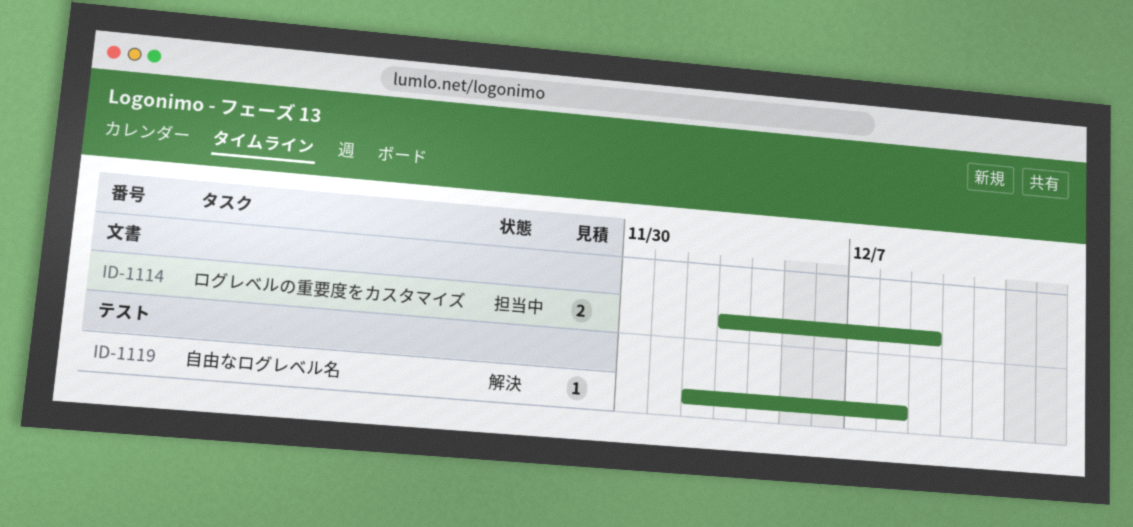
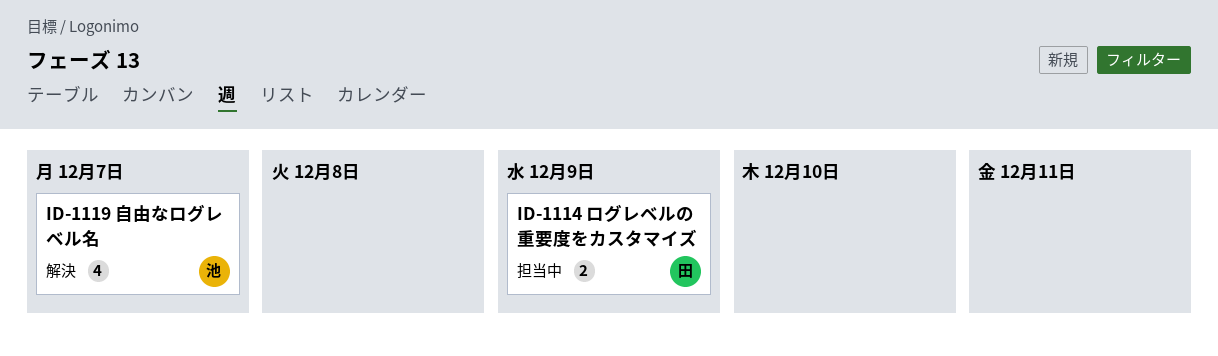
ID-1119, estimate: 1 -> 4
ID-1119, due: Dec 8 -> Dec 7

